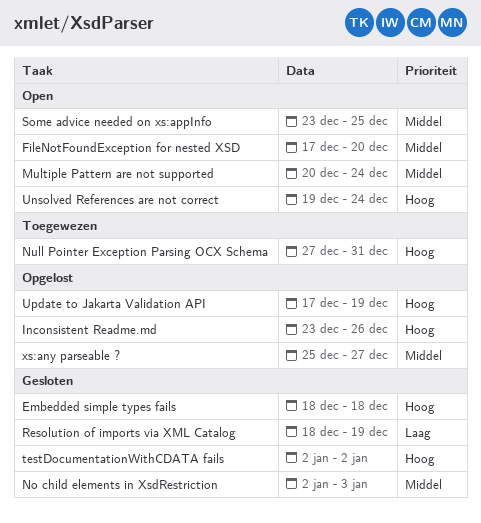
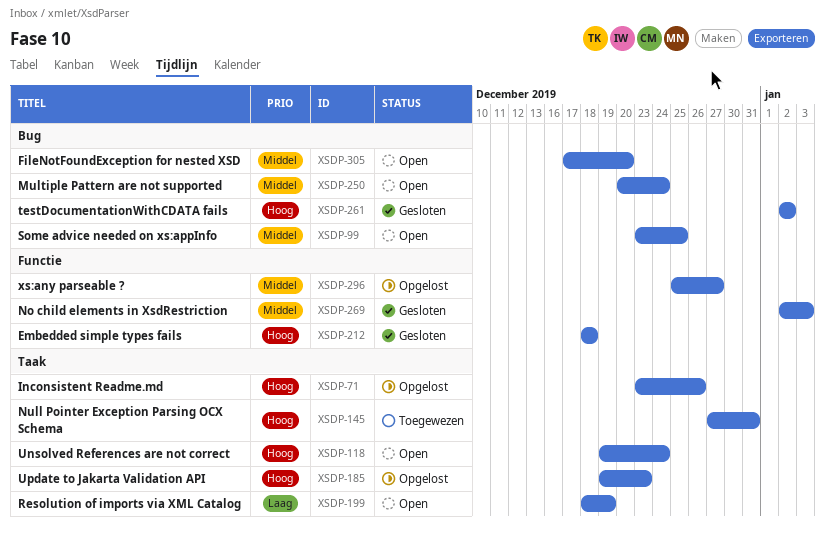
Resolution of imports via XML Catalog, status: Gesloten -> Open
Update to Jakarta Validation API, start: Dec 17 -> Dec 19
Update to Jakarta Validation API, due: Dec 19 -> Dec 23

